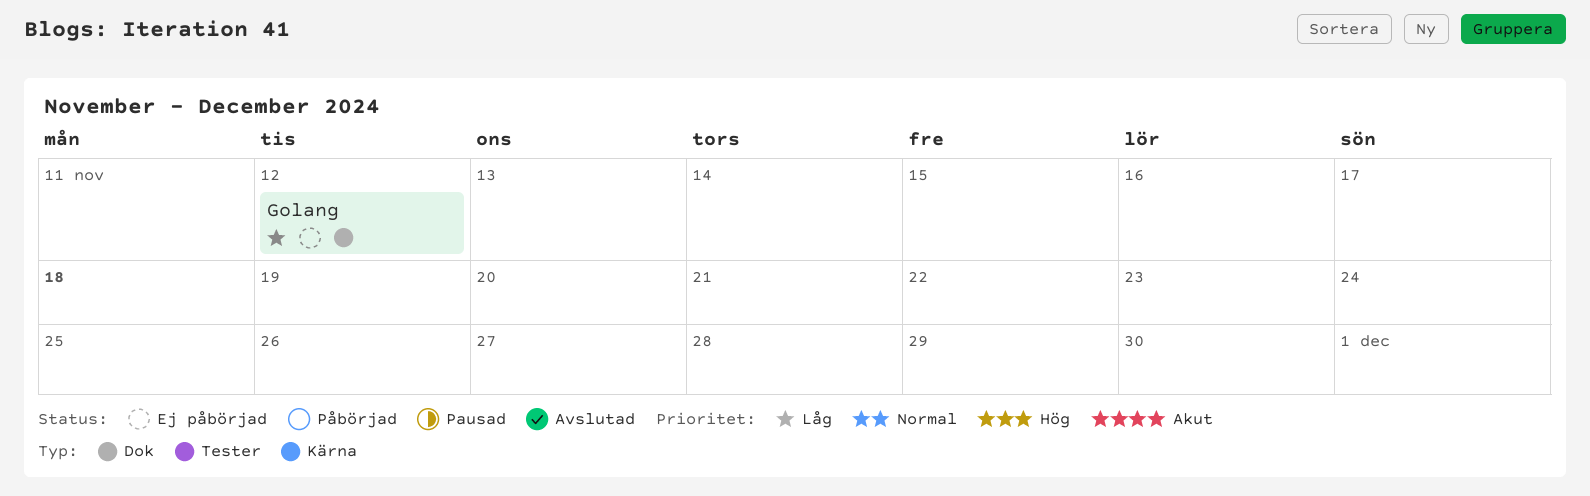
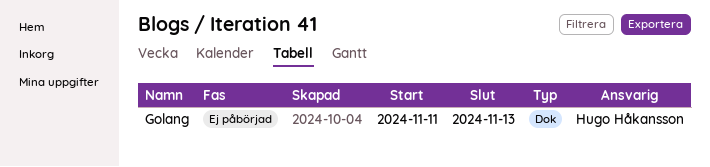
Golang, due: Nov 12 -> Nov 13

